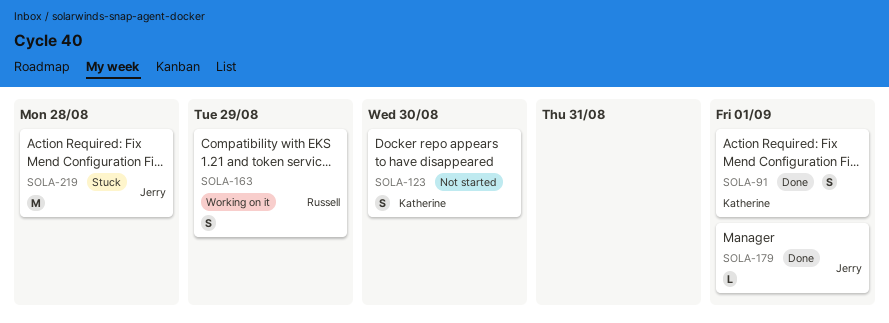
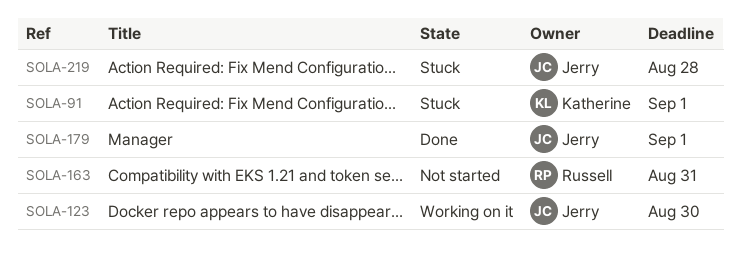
SOLA-91, status: Done -> Stuck
SOLA-123, status: Not started -> Working on it
SOLA-123, owner: Katherine -> Jerry
SOLA-163, status: Working on it -> Not started
SOLA-163, due: Aug 29 -> Aug 31

